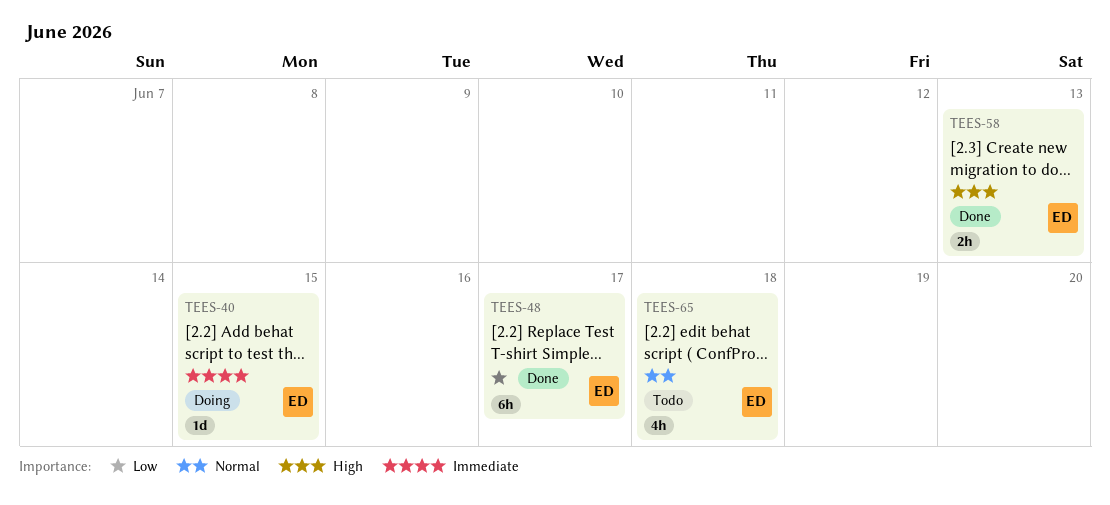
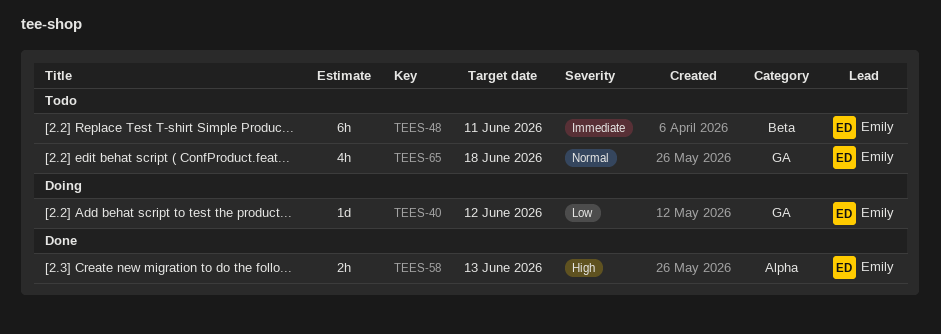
TEES-40, priority: Immediate -> Low
TEES-40, due: Jun 15 -> Jun 12
TEES-48, status: Done -> Todo
TEES-48, priority: Low -> Immediate
TEES-48, due: Jun 17 -> Jun 11

